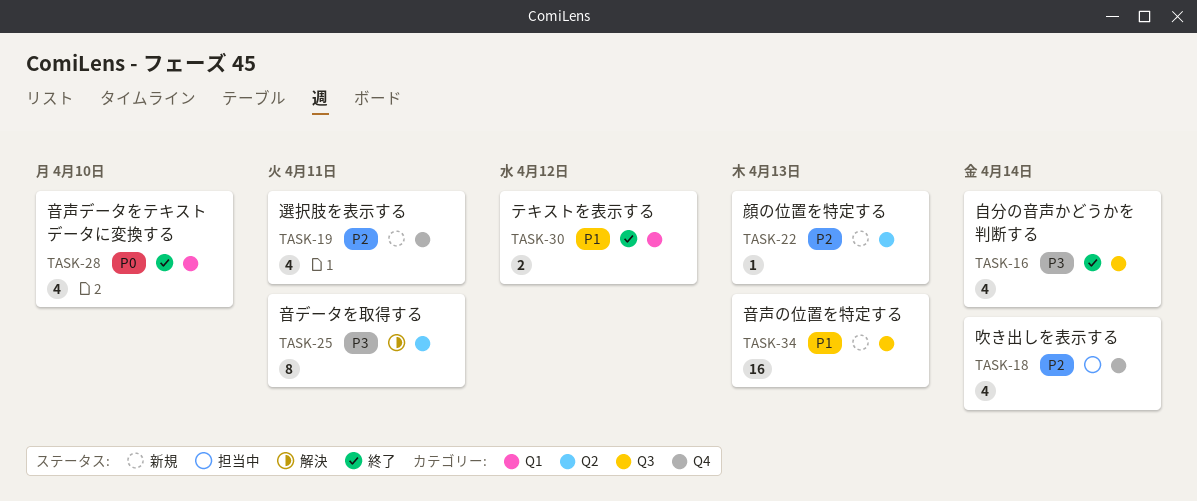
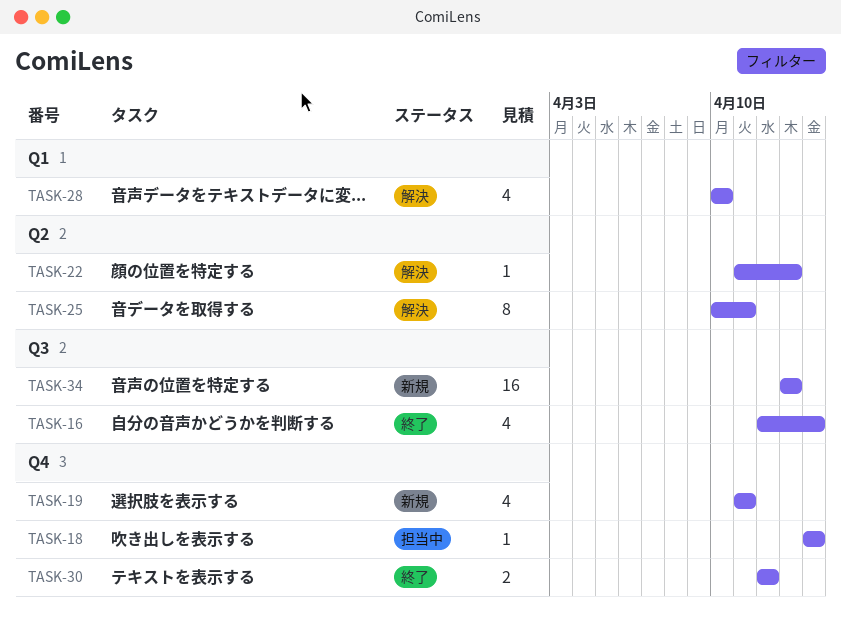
TASK-18, estimate: 4 -> 1
TASK-22, status: 新規 -> 解決
TASK-28, status: 終了 -> 解決
TASK-30, label: Q1 -> Q4

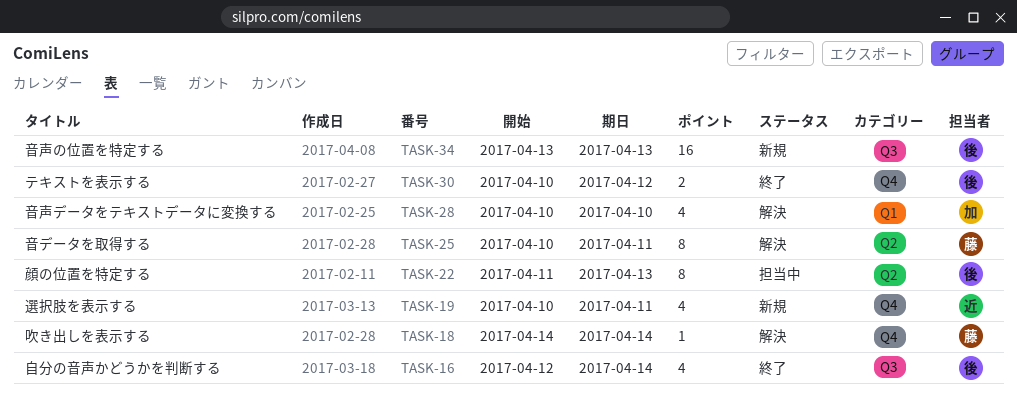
TASK-18, status: 担当中 -> 解決
TASK-19, start: Apr 11 -> Apr 10
TASK-22, status: 解決 -> 担当中
TASK-22, estimate: 1 -> 8
TASK-30, start: Apr 12 -> Apr 10

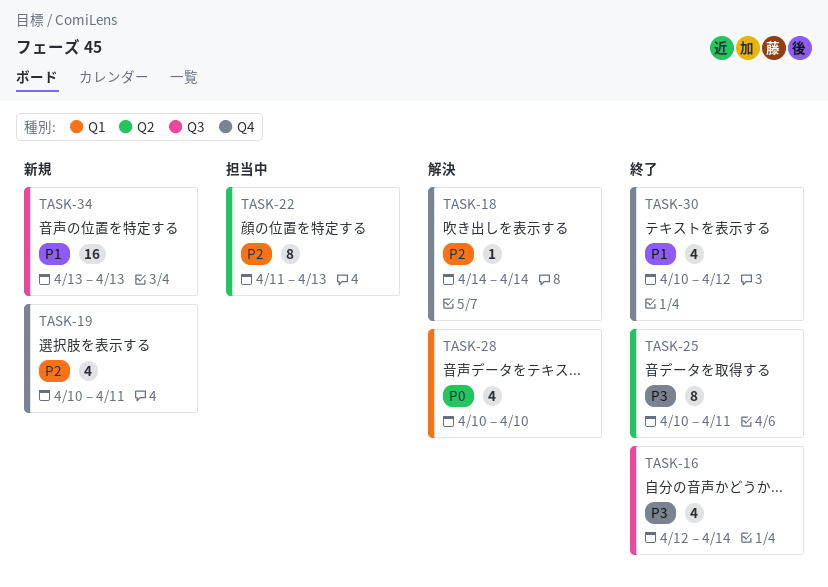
TASK-25, status: 解決 -> 終了
TASK-30, estimate: 2 -> 4

